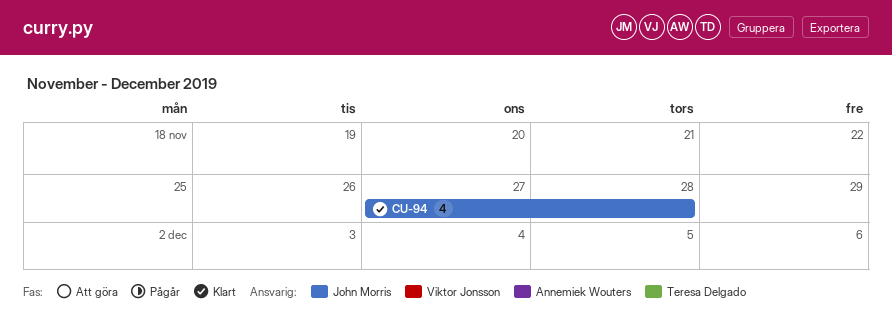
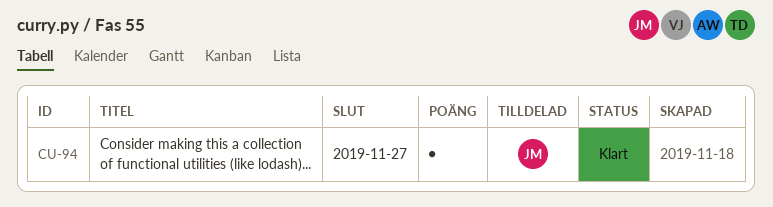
CU-94, estimate: 4 -> 1
CU-94, due: Nov 28 -> Nov 27

